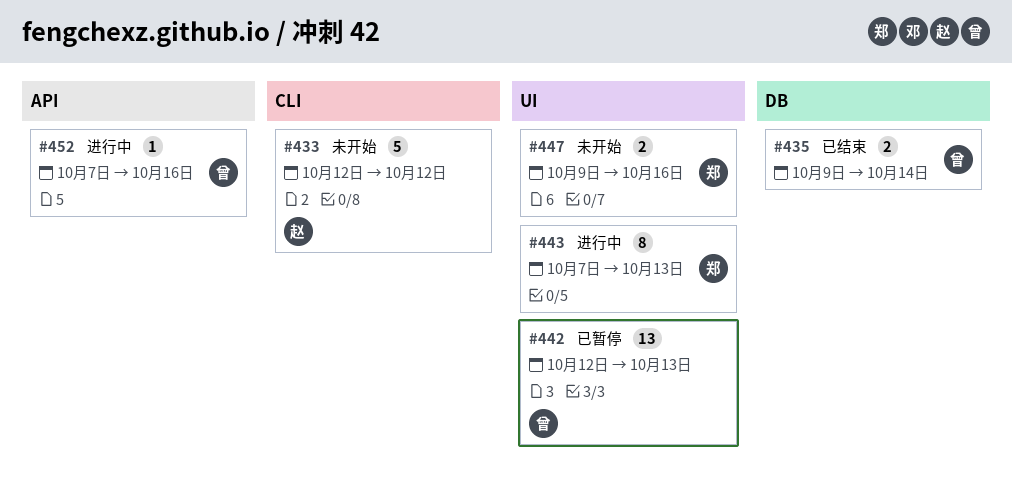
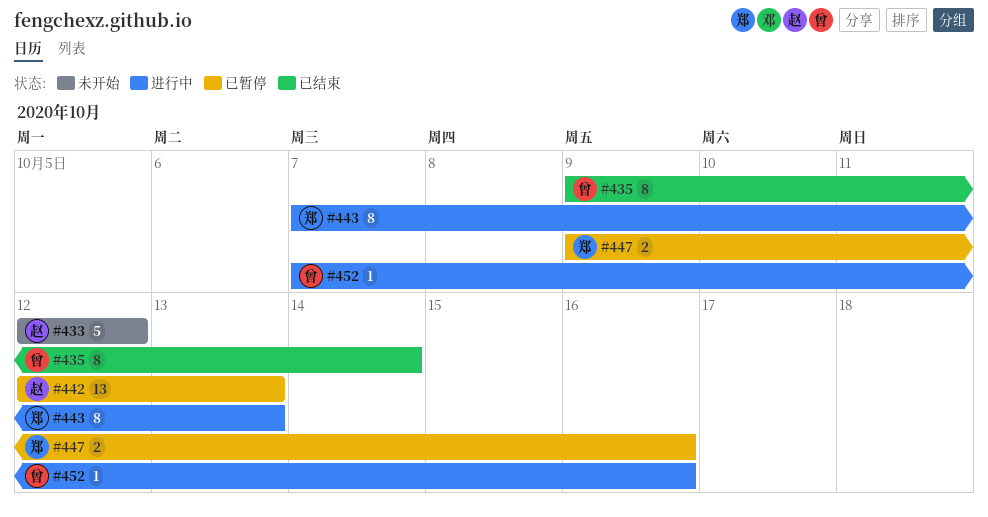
#435, estimate: 2 -> 8
#442, owner: 曾 -> 赵
#447, status: 未开始 -> 已暂停

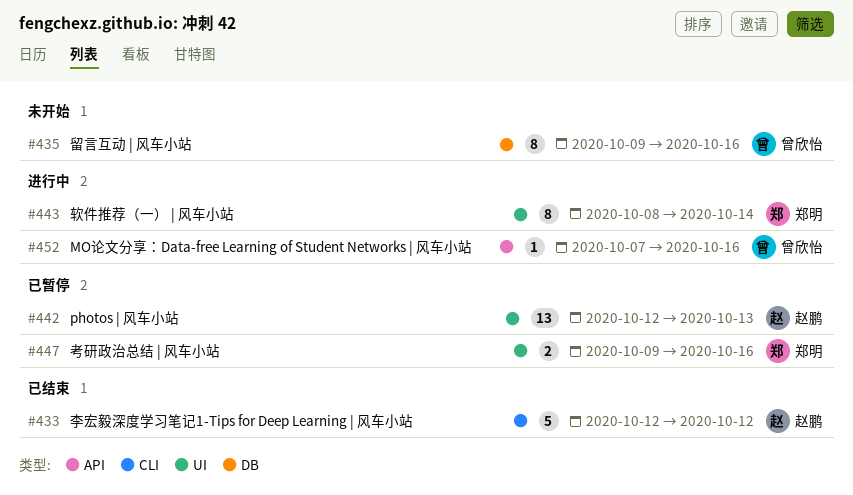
#433, status: 未开始 -> 已结束
#435, status: 已结束 -> 未开始
#435, due: Oct 14 -> Oct 16
#443, start: Oct 7 -> Oct 8
#443, due: Oct 13 -> Oct 14

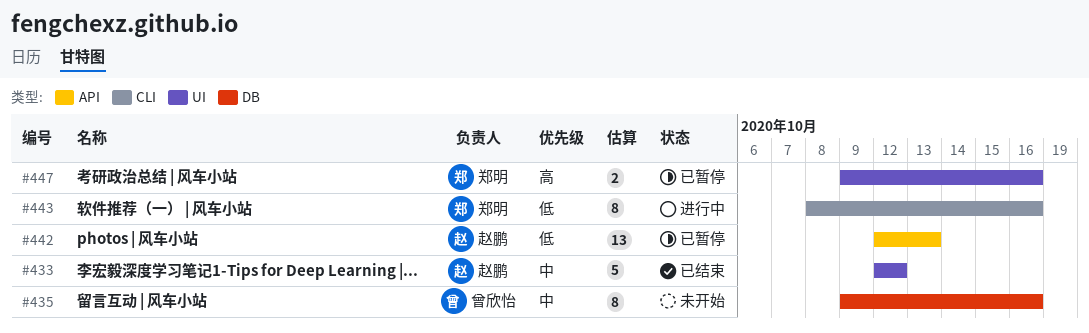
#433, label: CLI -> UI
#442, label: UI -> API
#443, label: UI -> CLI
#443, due: Oct 14 -> Oct 16
#452: present -> none

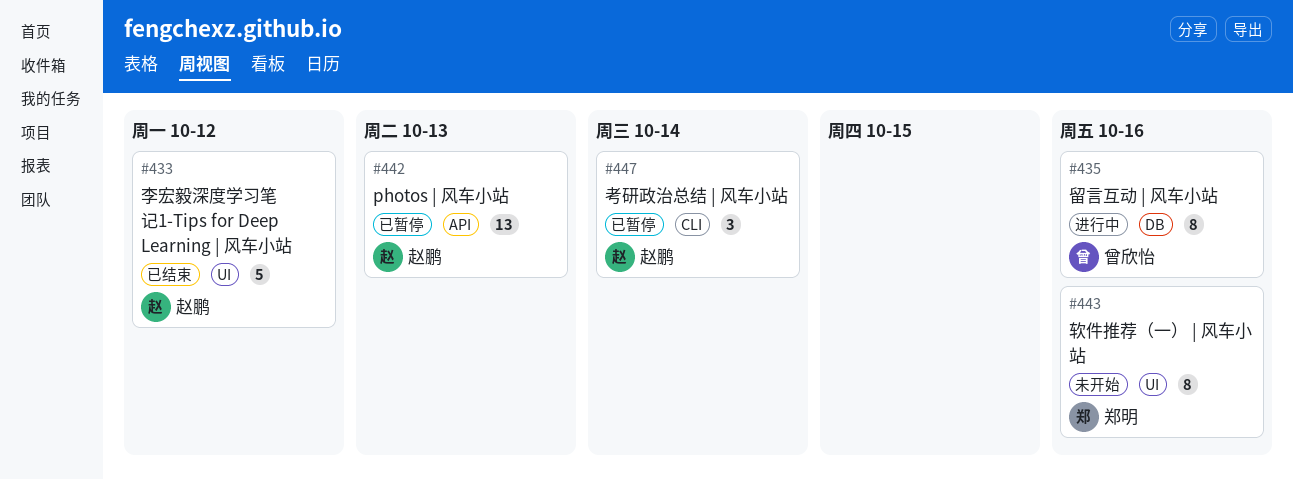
#435, status: 未开始 -> 进行中
#443, status: 进行中 -> 未开始
#443, label: CLI -> UI
#447, owner: 郑明 -> 赵鹏
#447, label: UI -> CLI
#447, estimate: 2 -> 3
#447, due: Oct 16 -> Oct 14

